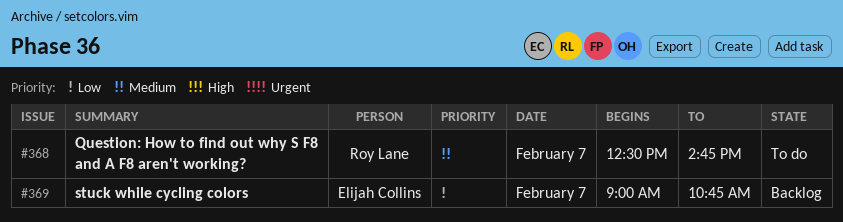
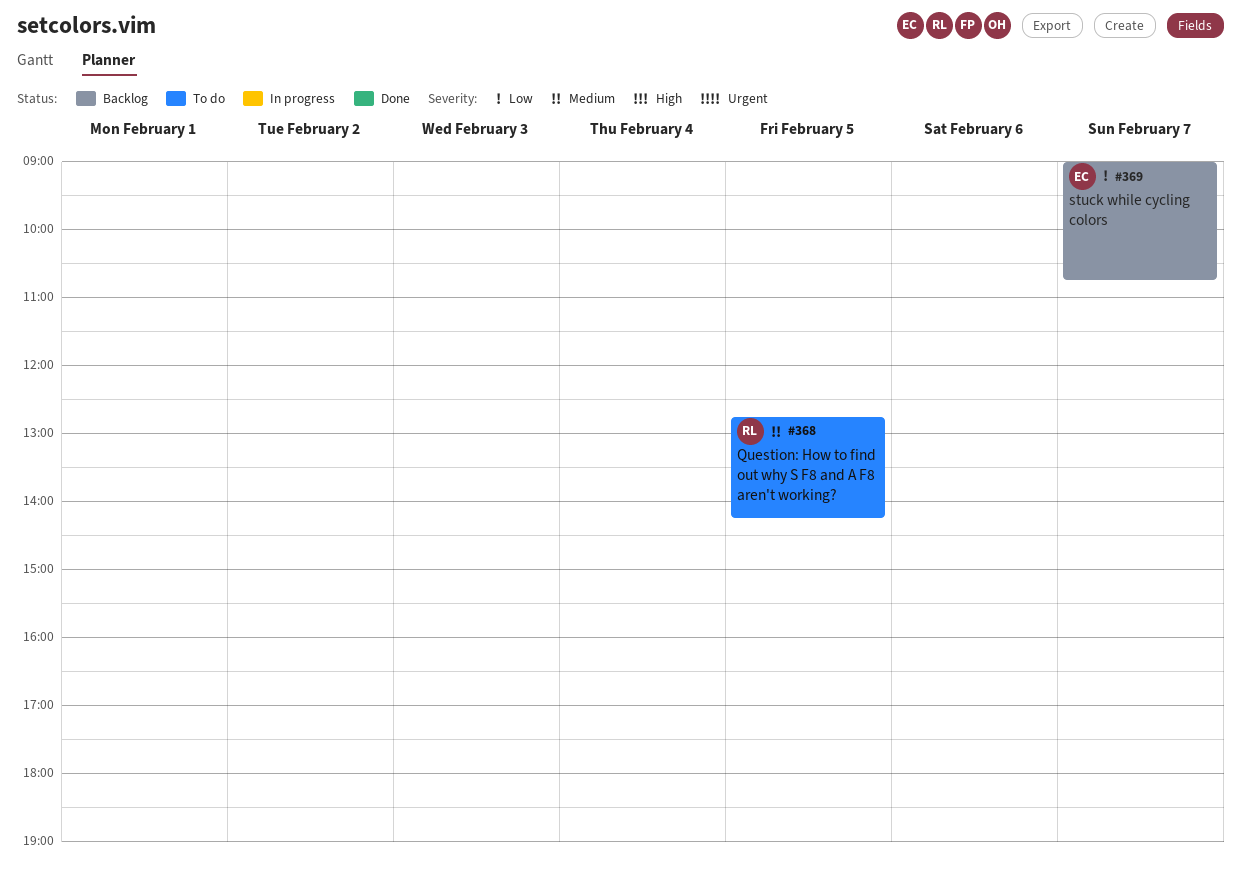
#368, day: Feb 7 -> Feb 5
#368, begins: 12:30 -> 12:45
#368, ends: 14:45 -> 14:15

